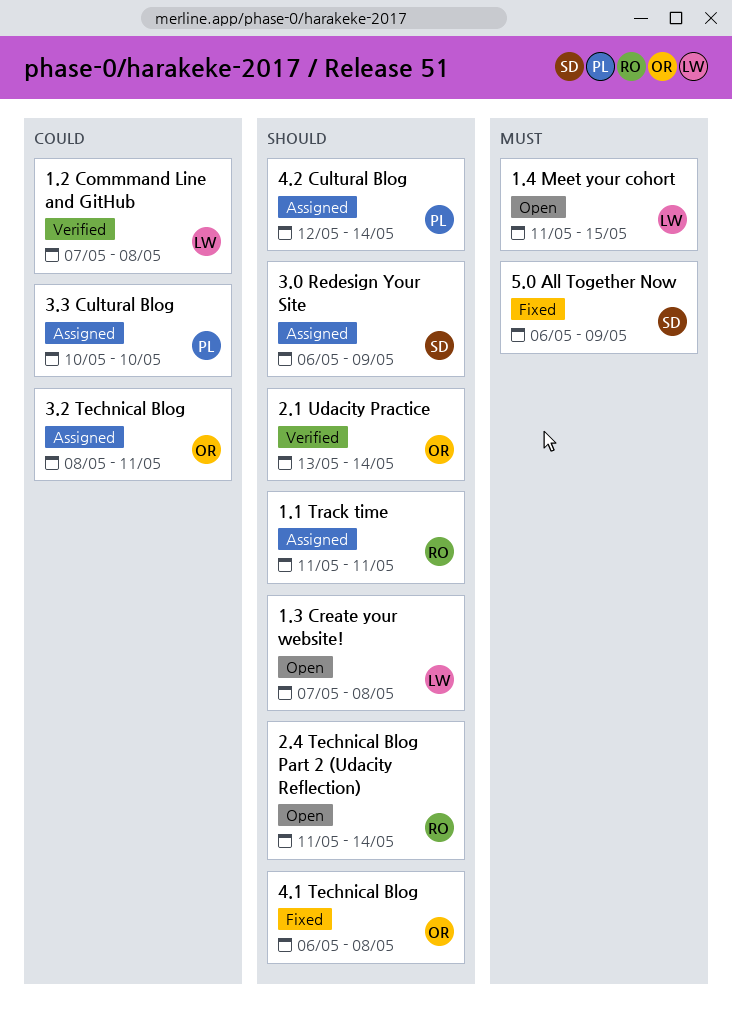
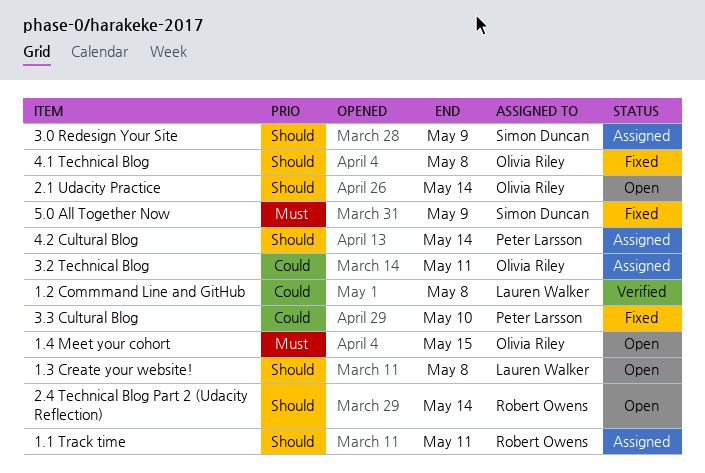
1.4 Meet your cohort, owner: Lauren Walker -> Olivia Riley
2.1 Udacity Practice, status: Verified -> Open
3.3 Cultural Blog, status: Assigned -> Fixed

